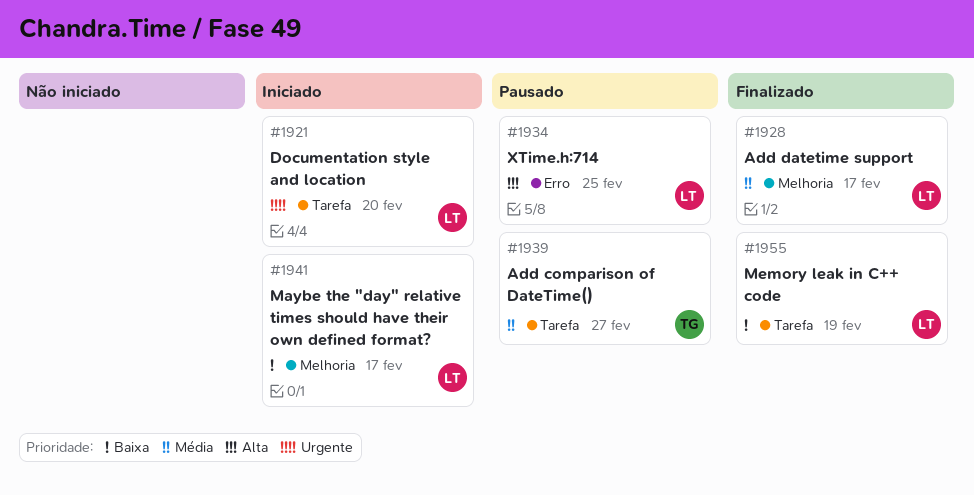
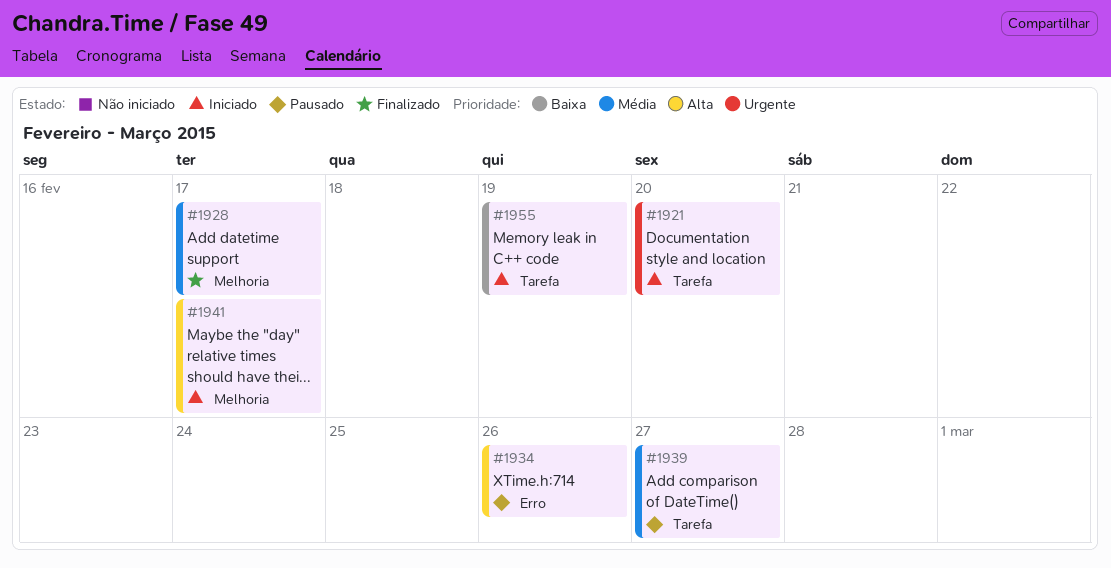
#1934, due: Feb 25 -> Feb 26
#1941, priority: Baixa -> Alta
#1955, status: Finalizado -> Iniciado

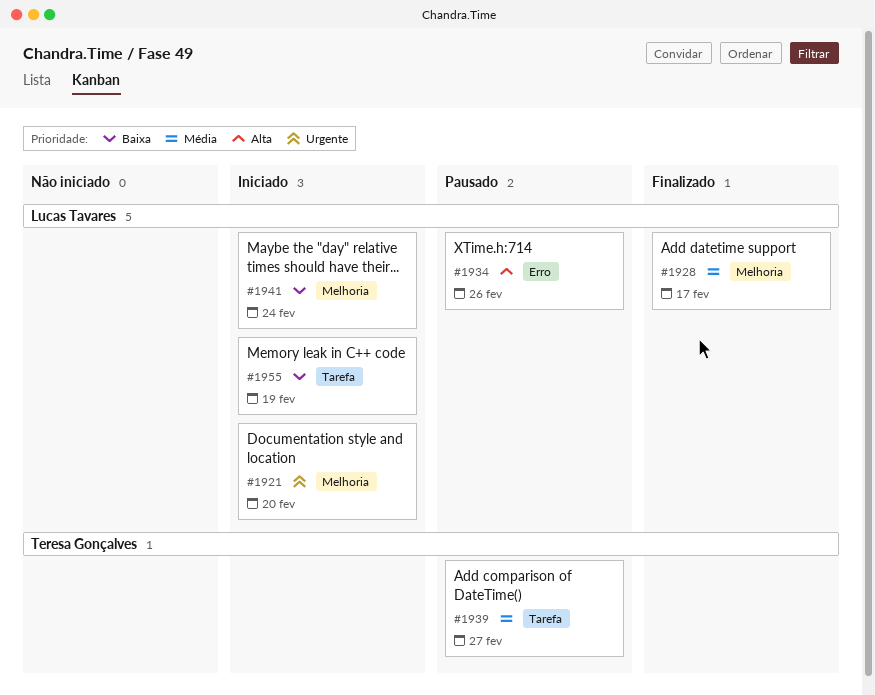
#1921, label: Tarefa -> Melhoria
#1941, priority: Alta -> Baixa
#1941, due: Feb 17 -> Feb 24

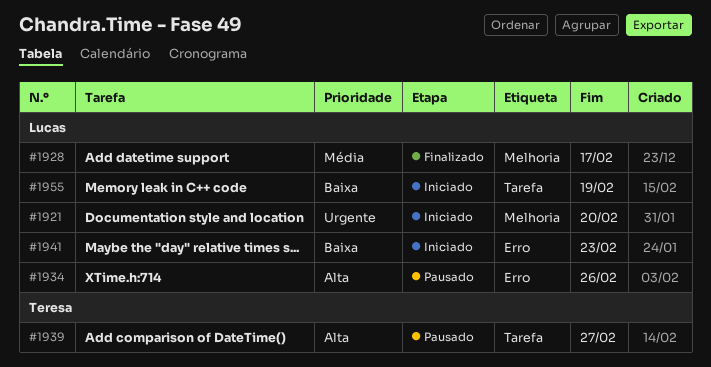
#1939, priority: Média -> Alta
#1941, label: Melhoria -> Erro
#1941, due: Feb 24 -> Feb 23

